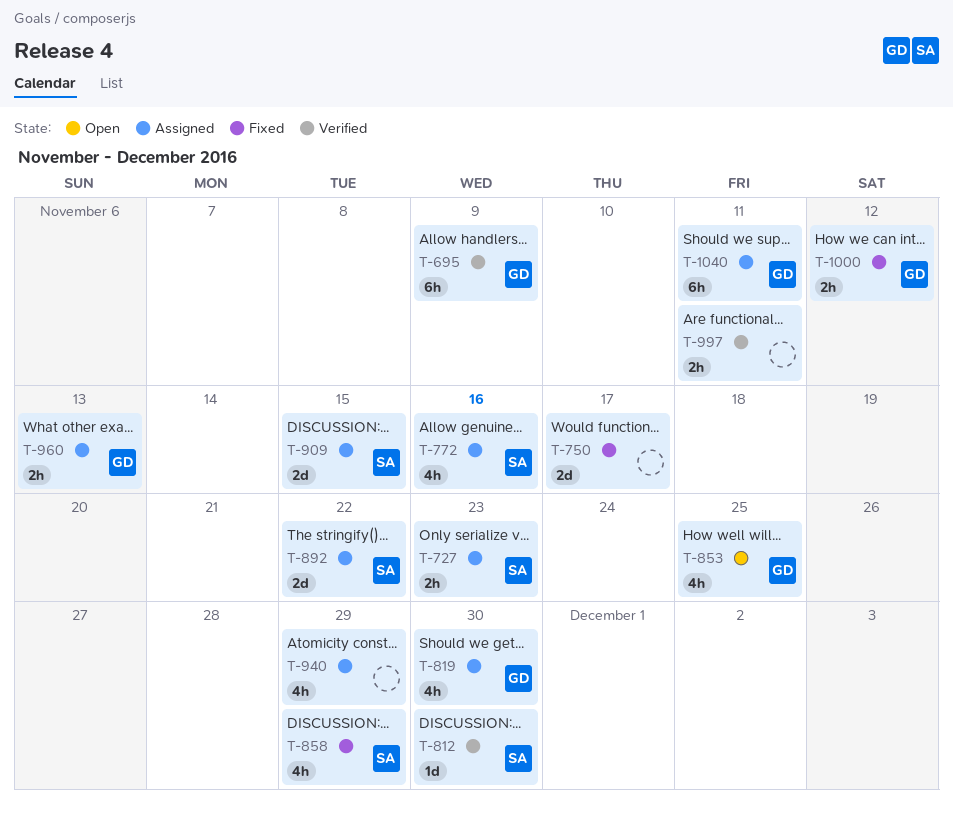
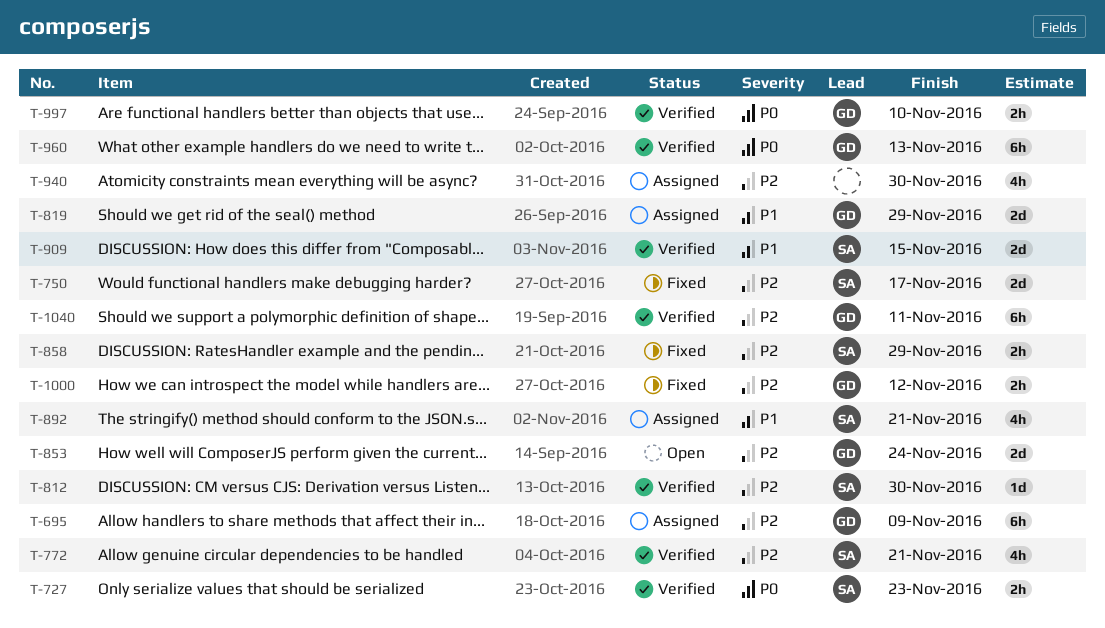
T-695, status: Verified -> Assigned
T-727, status: Assigned -> Verified
T-750, owner: none -> SA
T-772, status: Assigned -> Verified
T-772, due: Nov 16 -> Nov 21
T-819, estimate: 4h -> 2d
T-819, due: Nov 30 -> Nov 29
T-853, estimate: 4h -> 2d
T-853, due: Nov 25 -> Nov 24
T-858, estimate: 4h -> 2h
T-892, estimate: 2d -> 4h
T-892, due: Nov 22 -> Nov 21
T-909, status: Assigned -> Verified
T-940, due: Nov 29 -> Nov 30
T-960, status: Assigned -> Verified
T-960, estimate: 2h -> 6h
T-997, owner: none -> GD
T-997, due: Nov 11 -> Nov 10
T-1040, status: Assigned -> Verified

